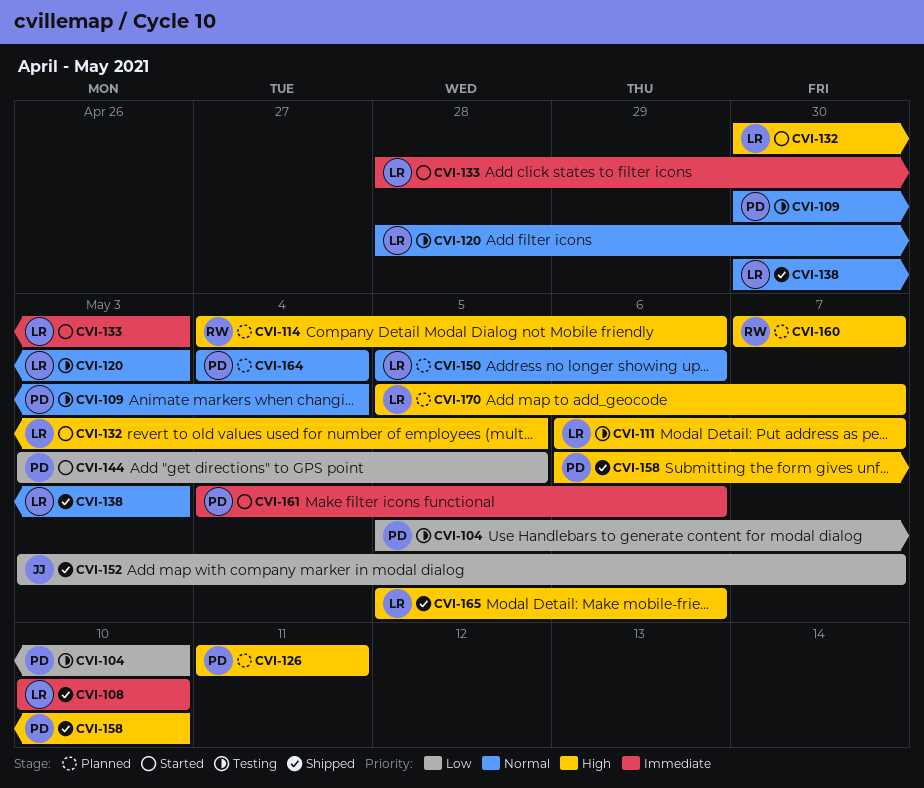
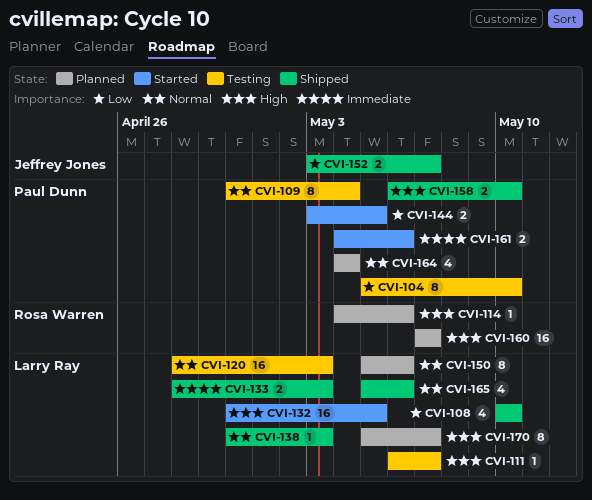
CVI-108, priority: Immediate -> Low
CVI-126: present -> none
CVI-133, status: Started -> Shipped
CVI-165, priority: High -> Normal

